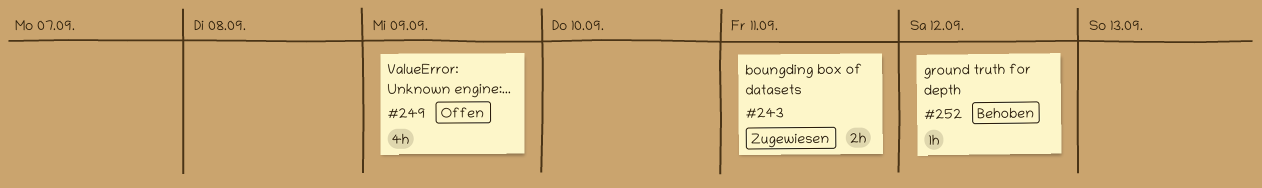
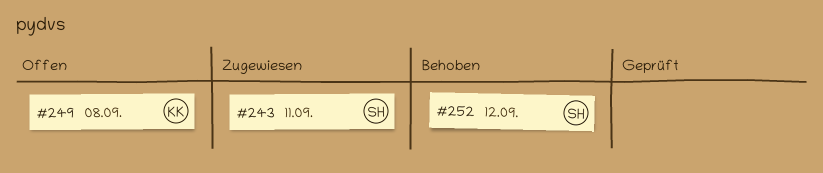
#249, due: Sep 9 -> Sep 8

